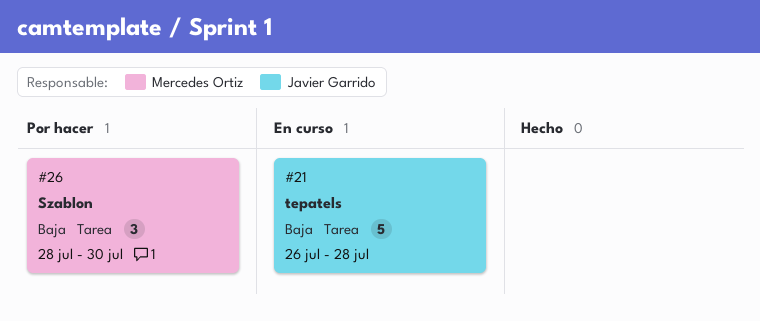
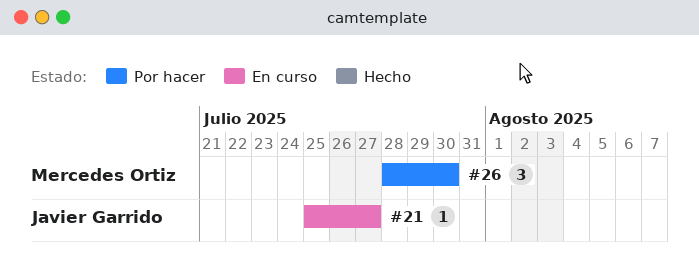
#21, estimate: 5 -> 1
#21, start: Jul 26 -> Jul 25
#21, due: Jul 28 -> Jul 27

